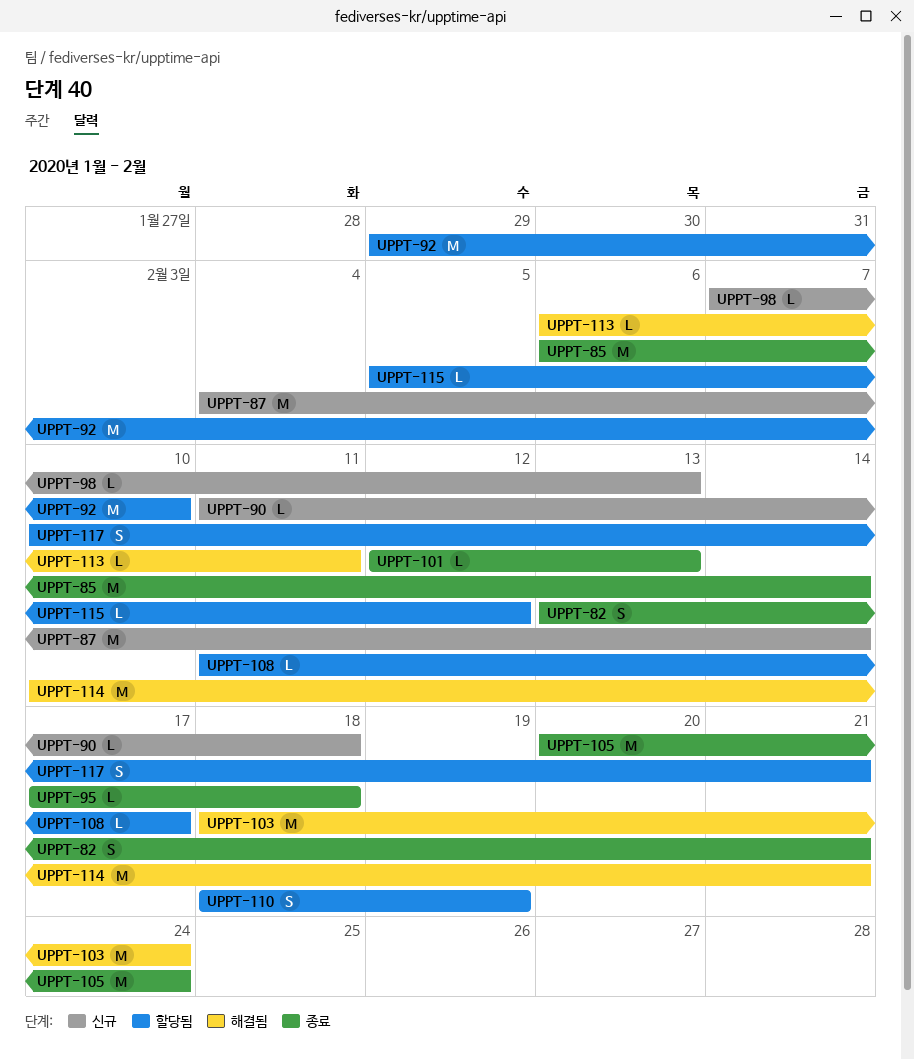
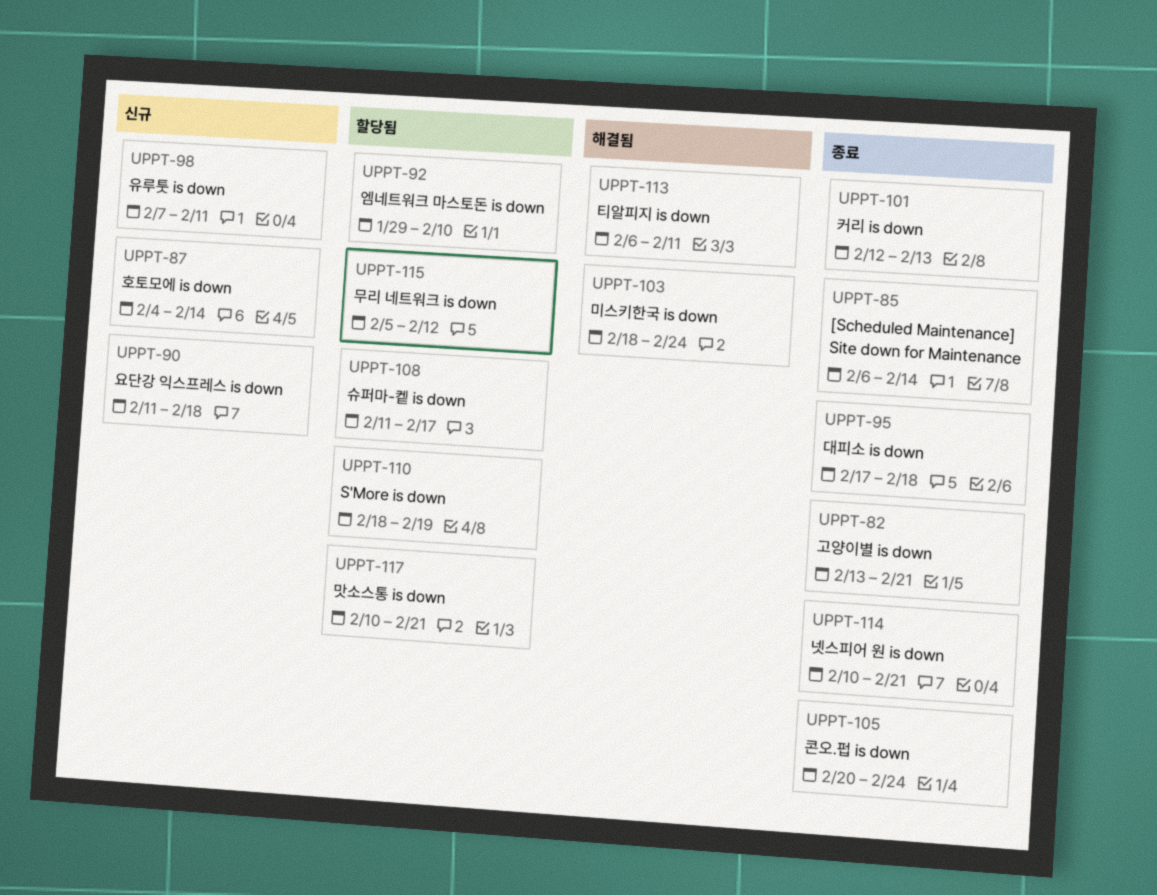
UPPT-98, due: Feb 13 -> Feb 11
UPPT-114, status: 해결됨 -> 종료

